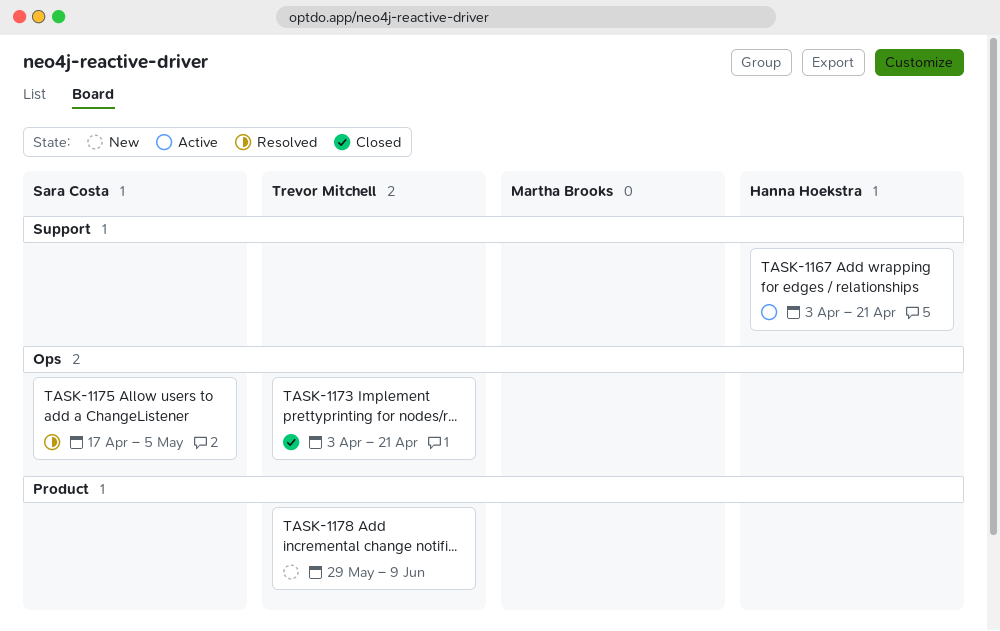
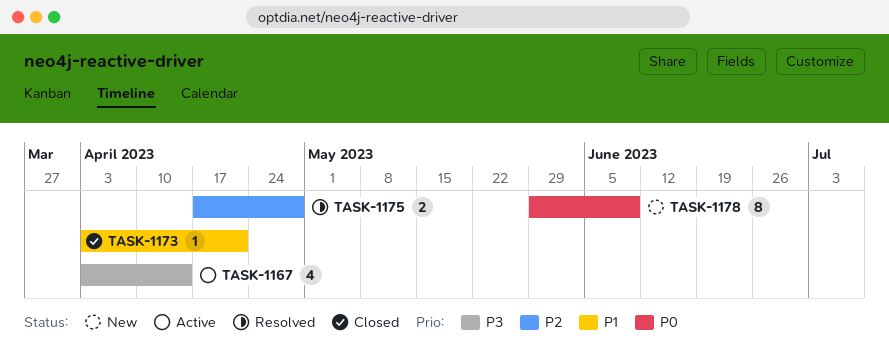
TASK-1167, due: Apr 21 -> Apr 14
TASK-1175, due: May 5 -> Apr 28

